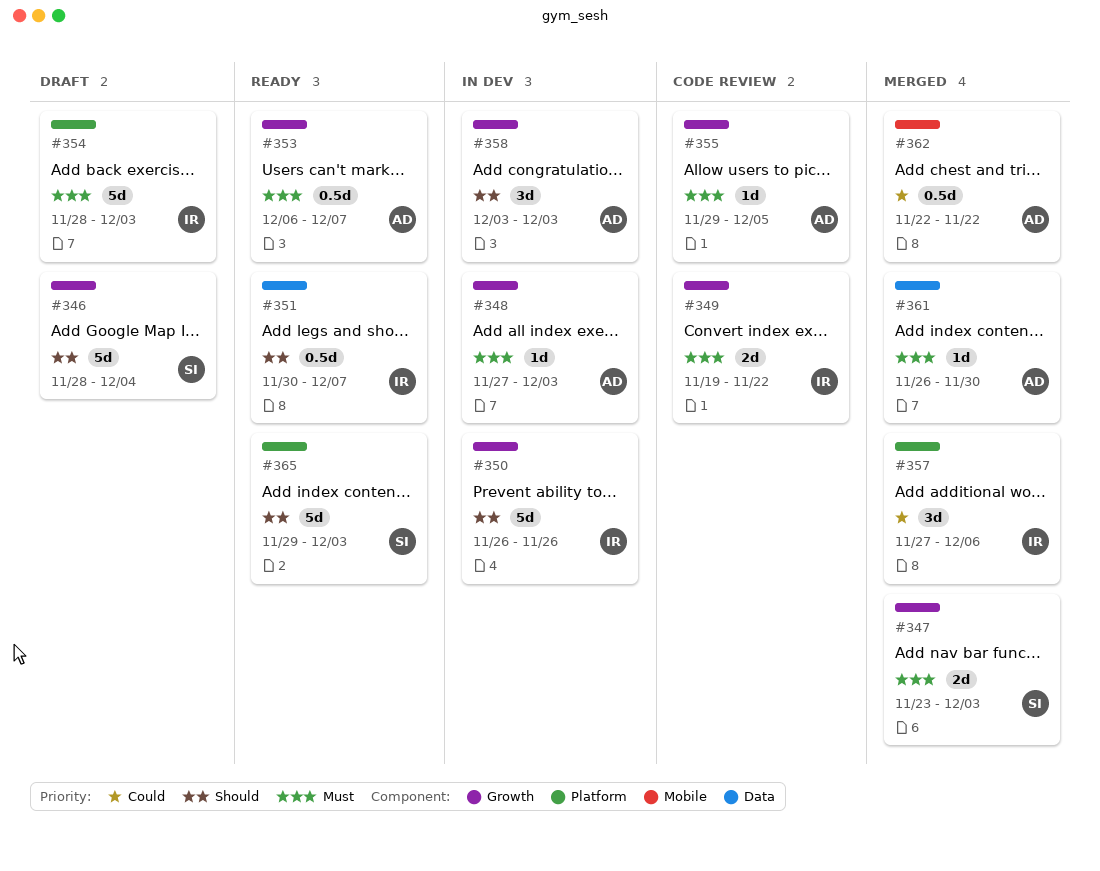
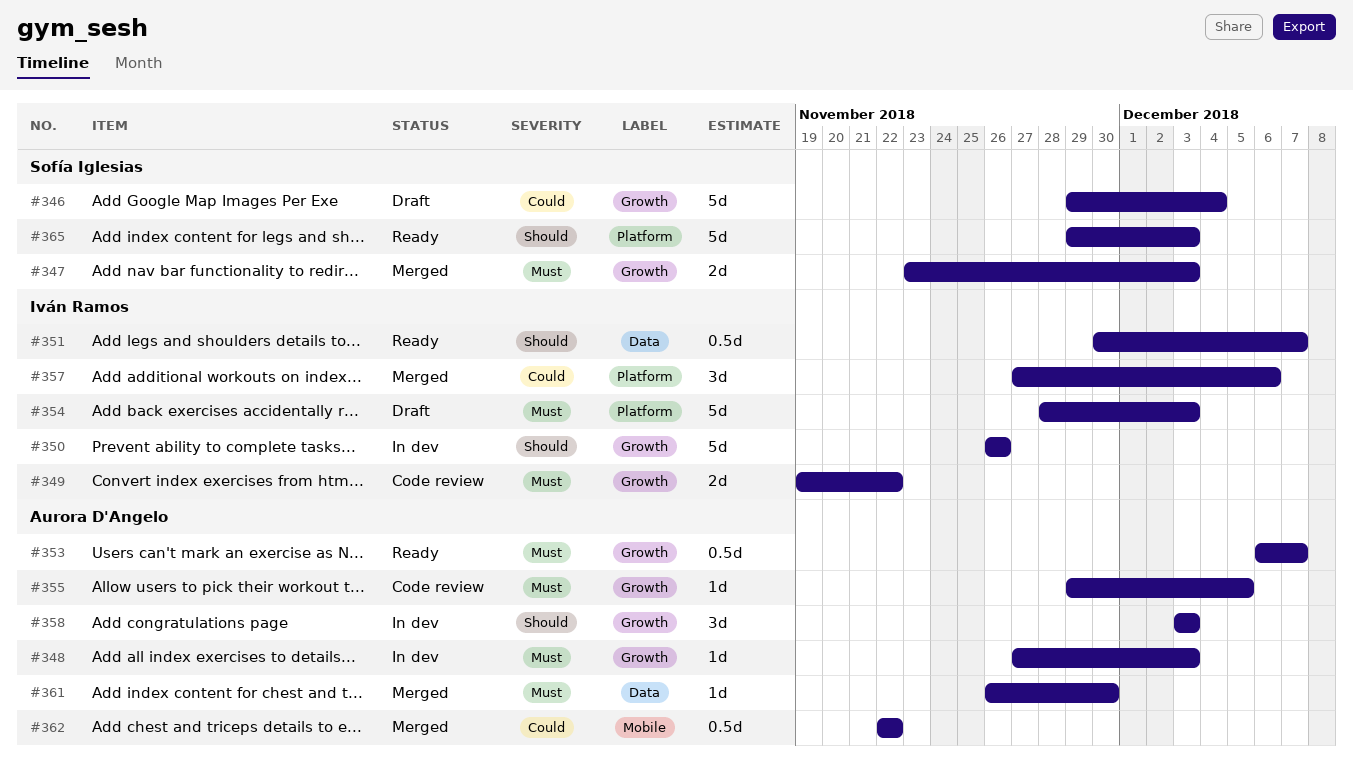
#346, priority: Should -> Could
#346, start: Nov 28 -> Nov 29

